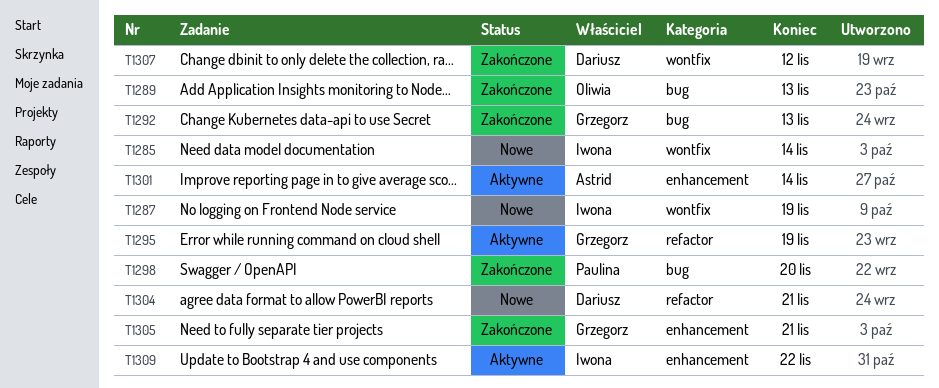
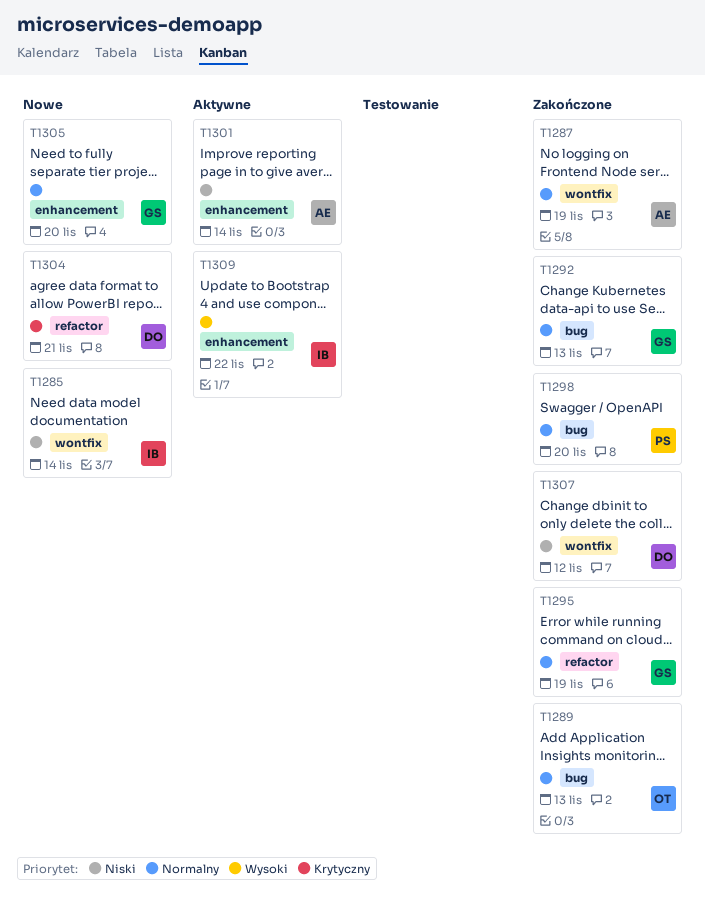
T1287, status: Nowe -> Zakończone
T1287, owner: Iwona -> Astrid
T1295, status: Aktywne -> Zakończone
T1305, status: Zakończone -> Nowe
T1305, due: Nov 21 -> Nov 20

